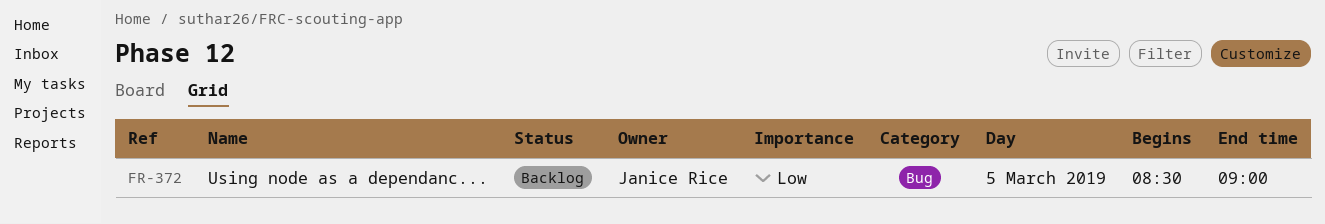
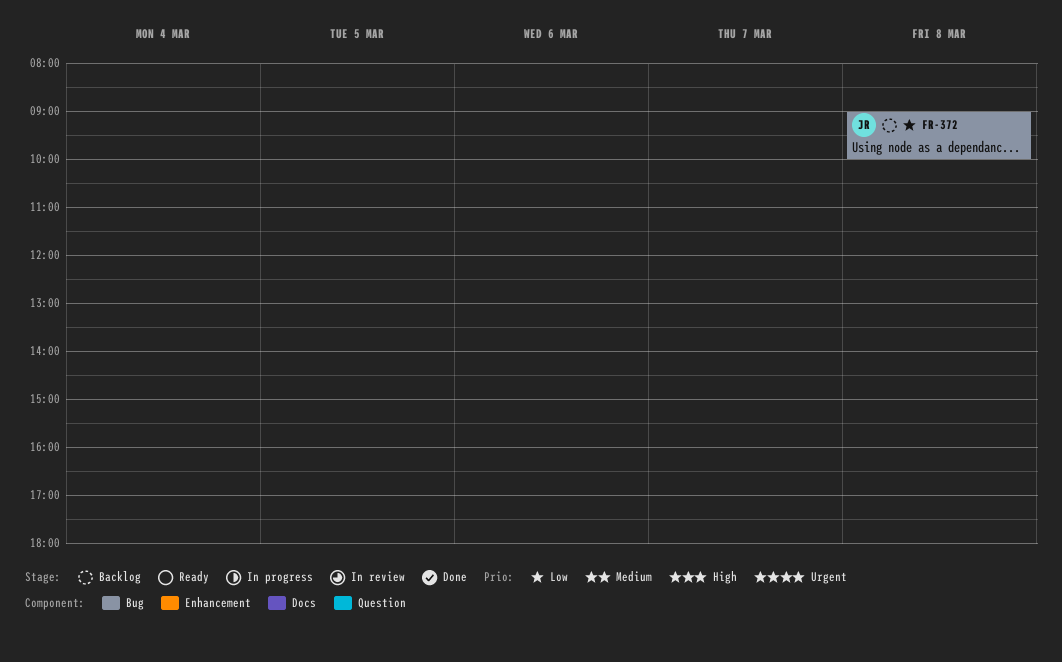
FR-372, day: Mar 5 -> Mar 8
FR-372, begins: 08:30 -> 09:00
FR-372, ends: 09:00 -> 10:00

